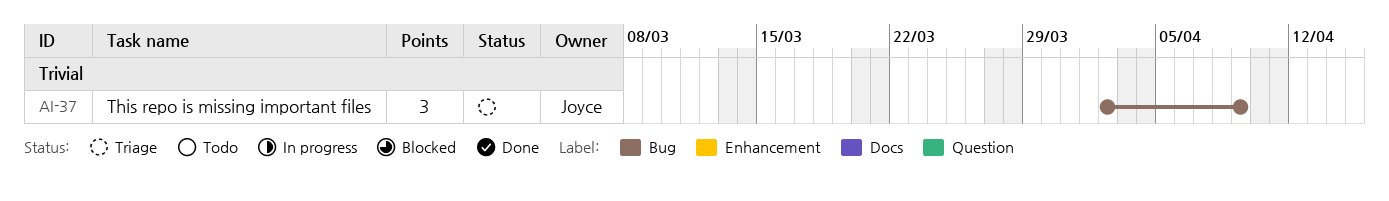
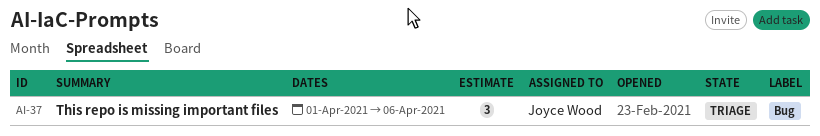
AI-37, start: Apr 2 -> Apr 1
AI-37, due: Apr 9 -> Apr 6

